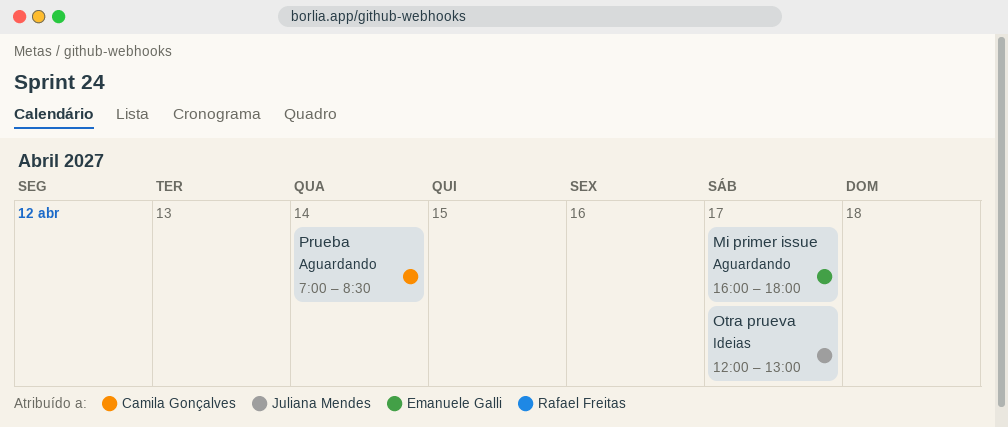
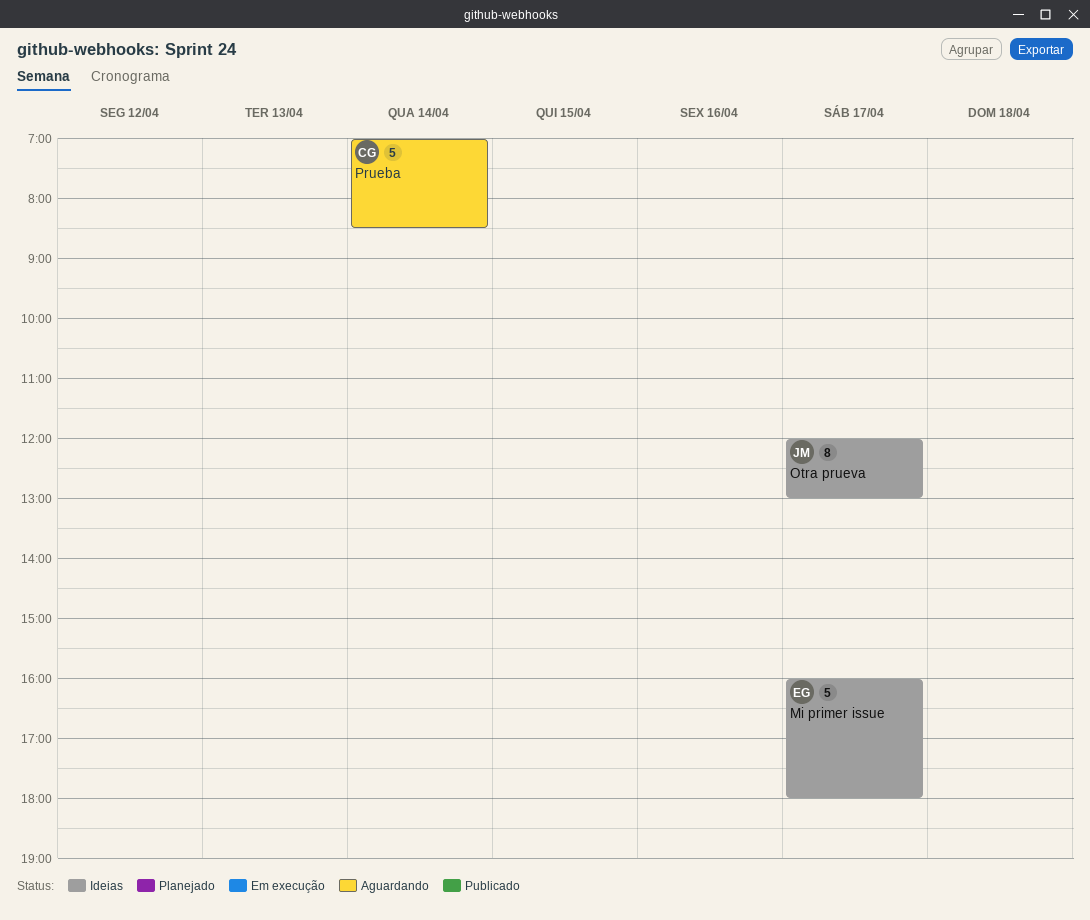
Mi primer issue, status: Aguardando -> Ideias

